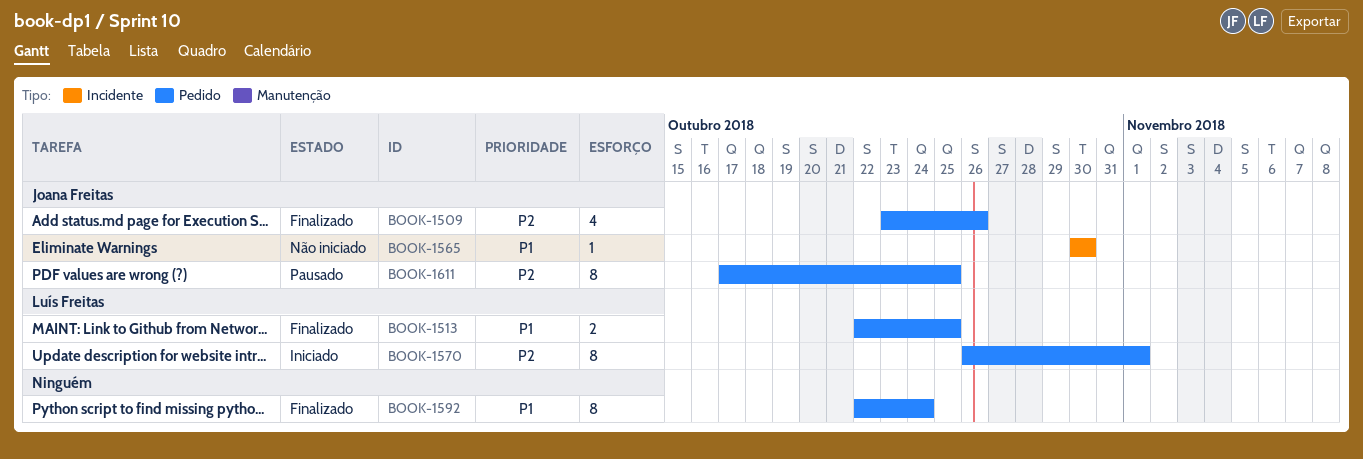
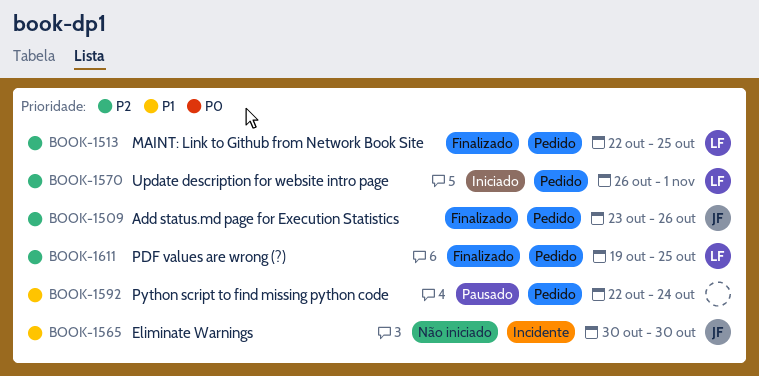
BOOK-1513, priority: P1 -> P2
BOOK-1592, status: Finalizado -> Pausado
BOOK-1611, status: Pausado -> Finalizado
BOOK-1611, owner: Joana Freitas -> Luís Freitas
BOOK-1611, start: Oct 17 -> Oct 19

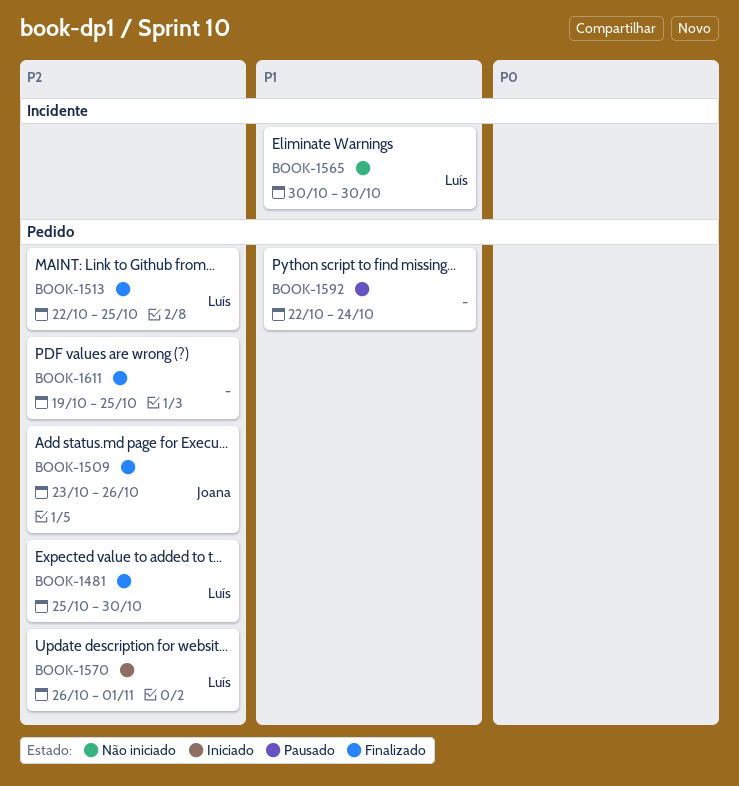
BOOK-1481: none -> present
BOOK-1565, owner: Joana -> Luís
BOOK-1611, owner: Luís -> none

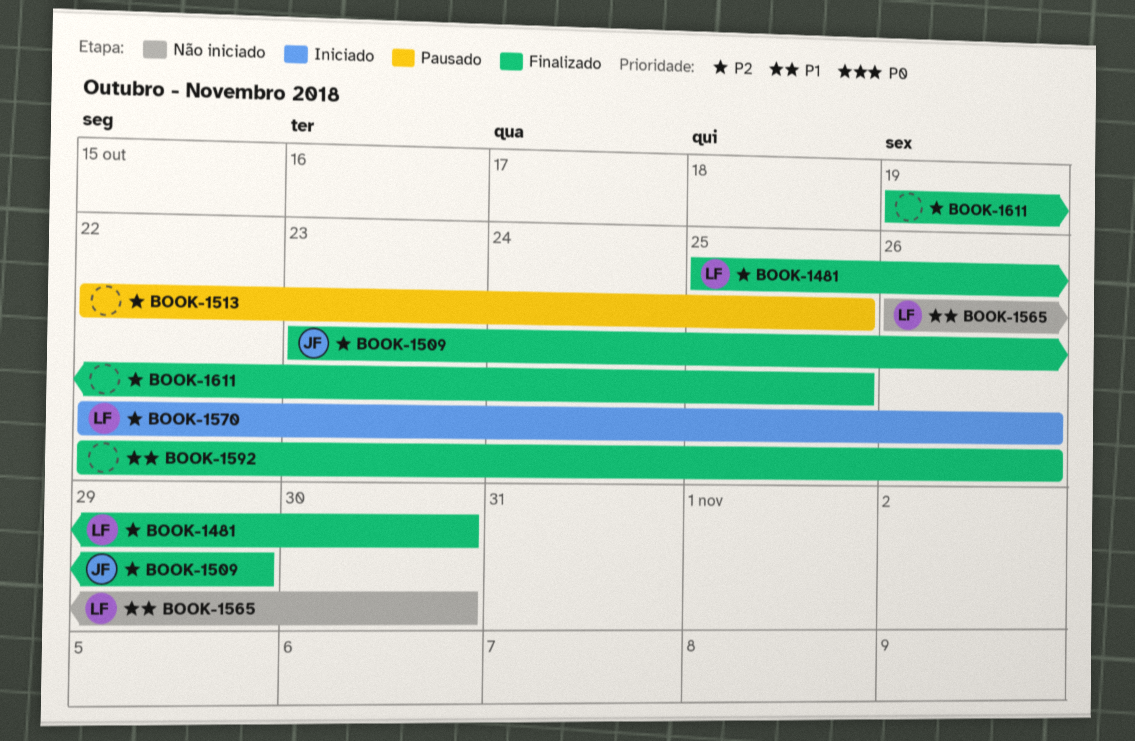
BOOK-1509, due: Oct 26 -> Oct 29
BOOK-1513, status: Finalizado -> Pausado
BOOK-1513, owner: Luís -> none
BOOK-1565, start: Oct 30 -> Oct 26
BOOK-1570, start: Oct 26 -> Oct 22
BOOK-1570, due: Nov 1 -> Oct 26
BOOK-1592, status: Pausado -> Finalizado
BOOK-1592, due: Oct 24 -> Oct 26

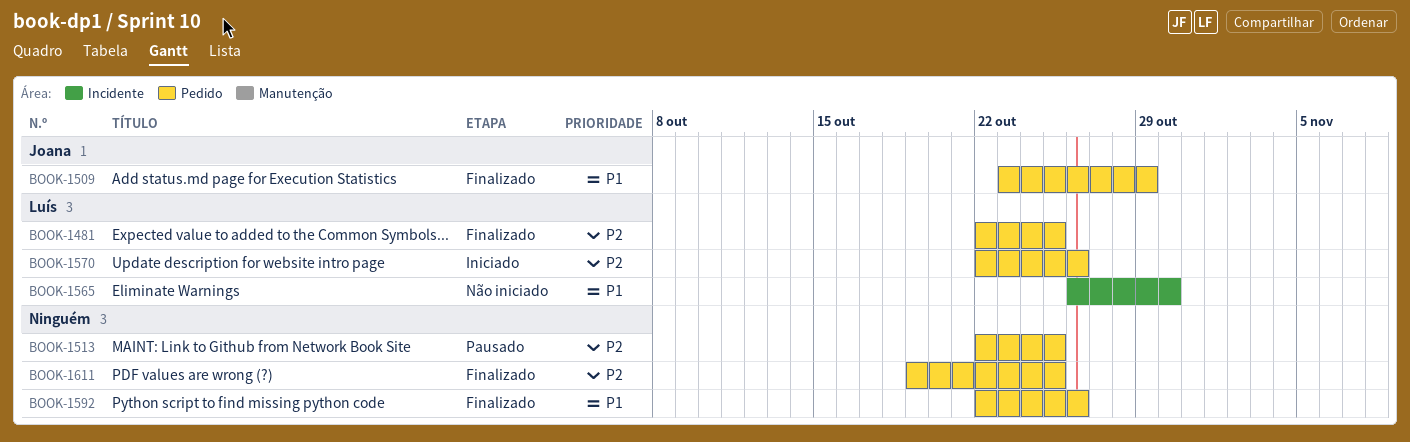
BOOK-1481, start: Oct 25 -> Oct 22
BOOK-1481, due: Oct 30 -> Oct 25
BOOK-1509, priority: P2 -> P1

